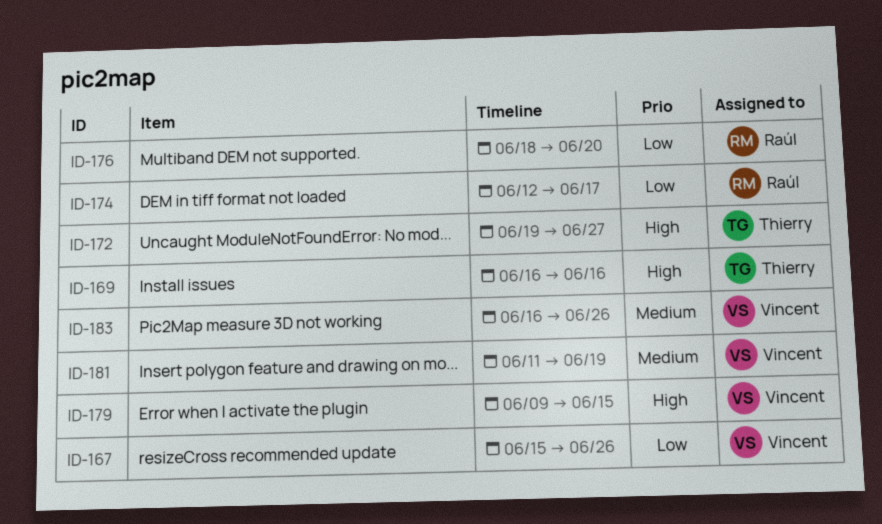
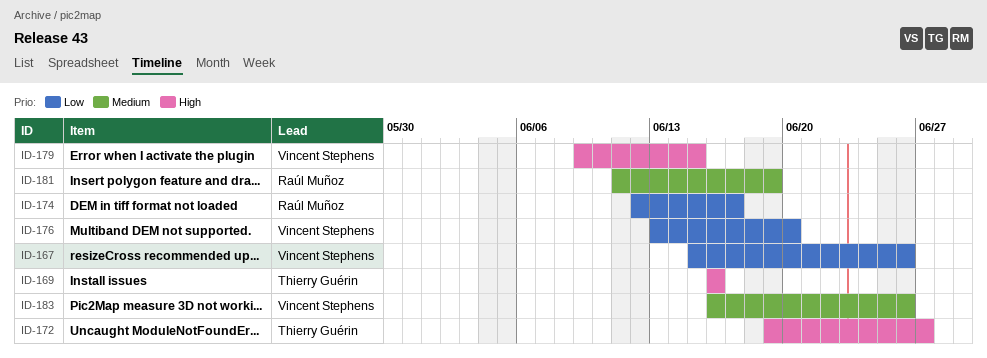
ID-176, owner: Raúl Muñoz -> Vincent Stephens
ID-176, start: Jun 18 -> Jun 13
ID-181, owner: Vincent Stephens -> Raúl Muñoz

